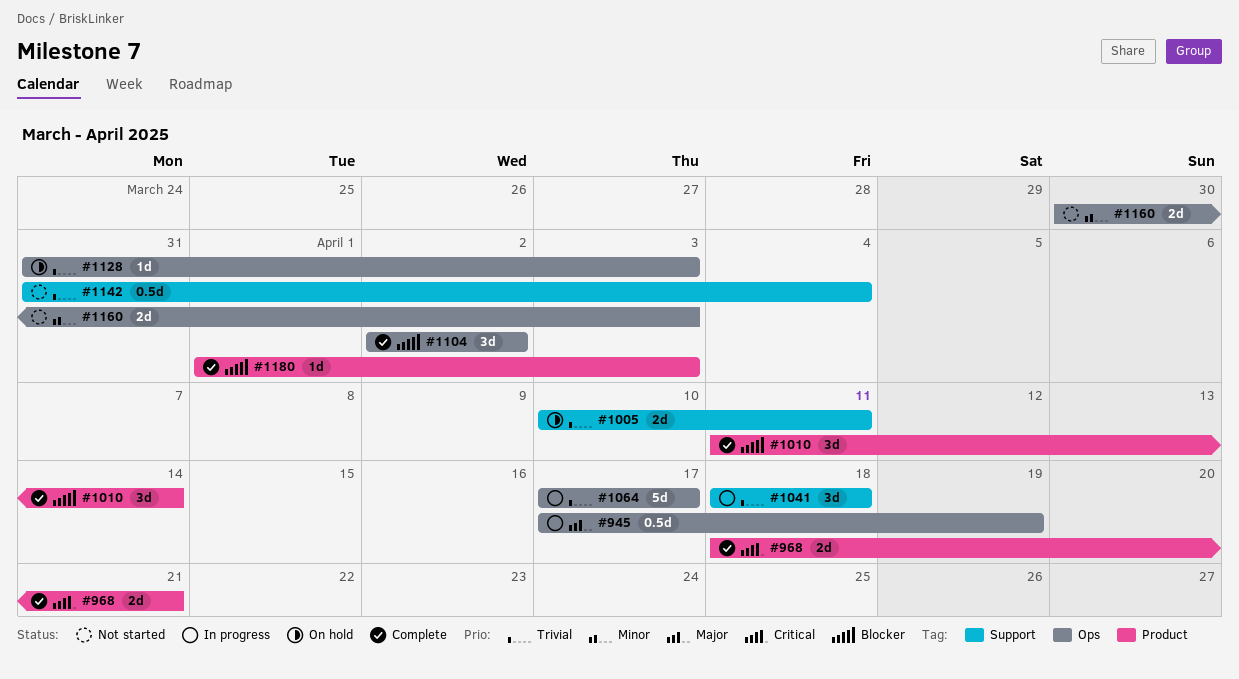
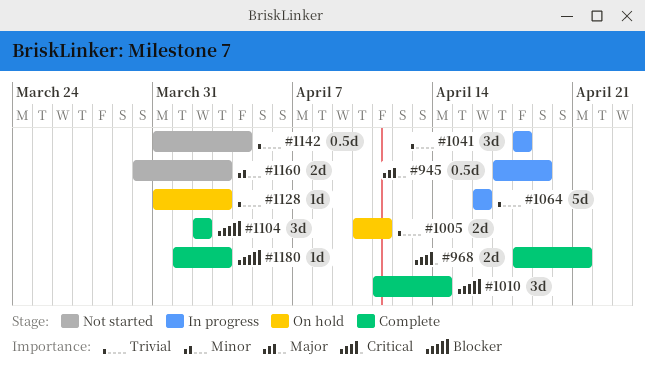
#1064, start: Apr 17 -> Apr 16
#1064, due: Apr 17 -> Apr 16

